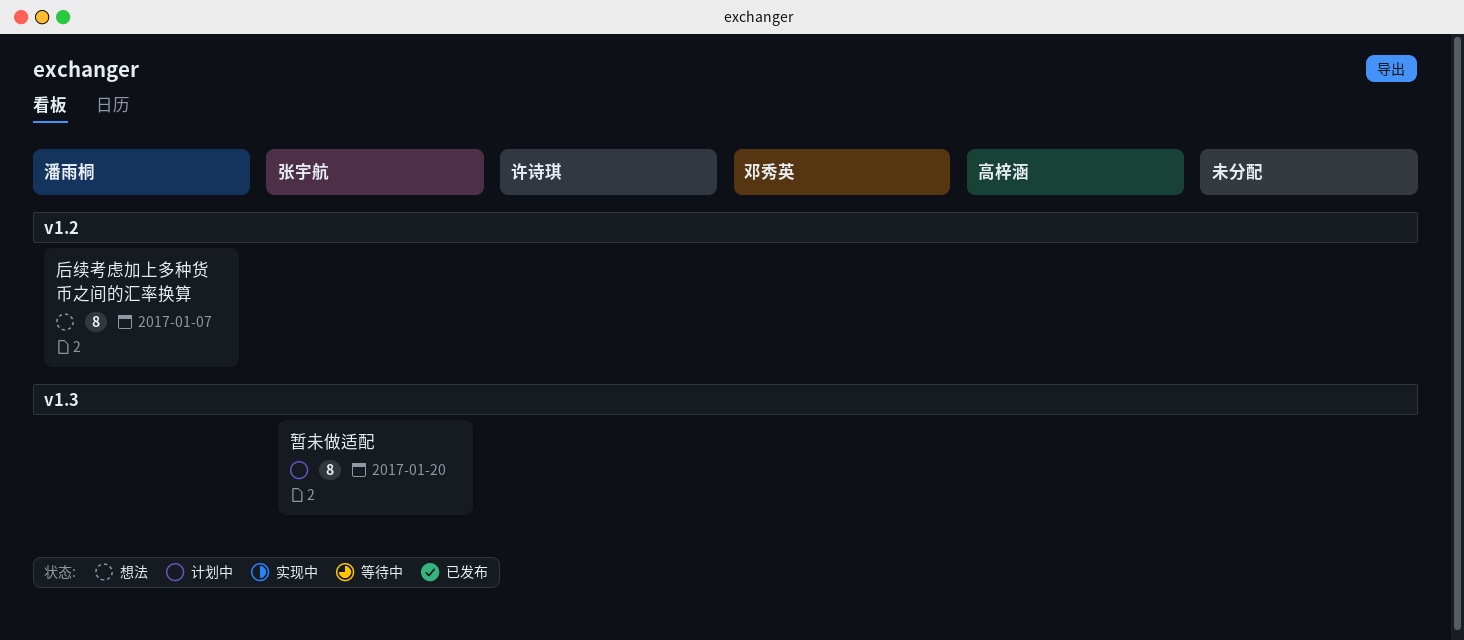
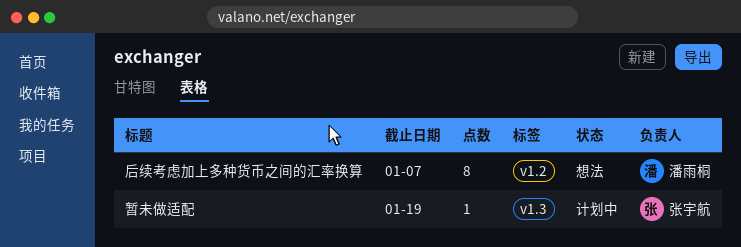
暂未做适配, estimate: 8 -> 1
暂未做适配, due: Jan 20 -> Jan 19

